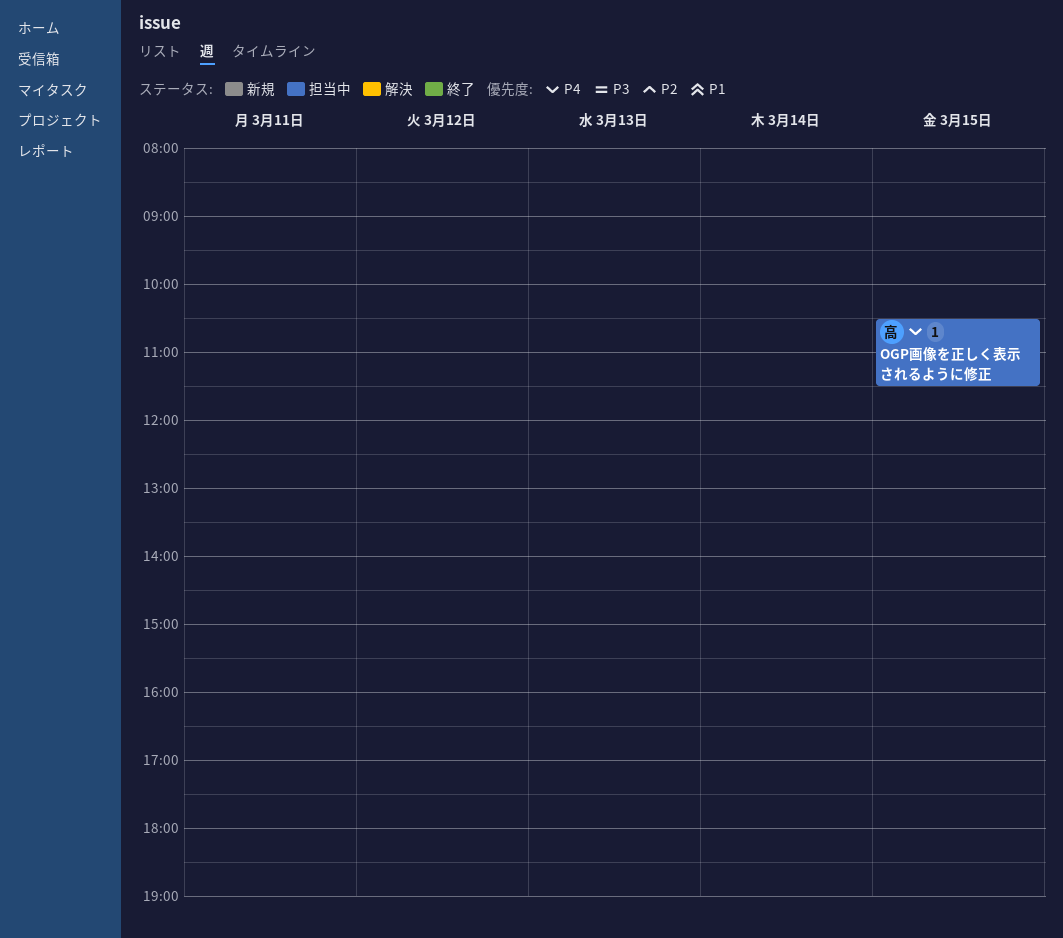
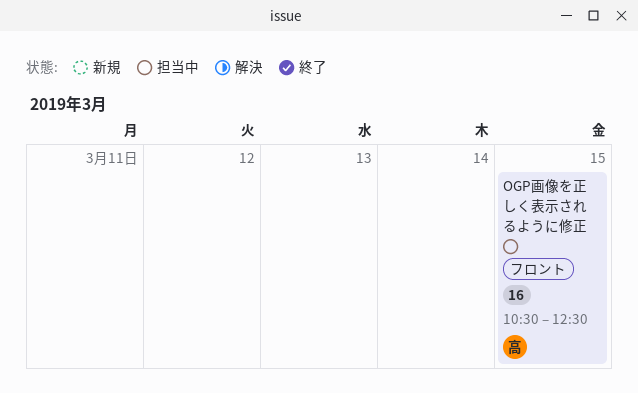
OGP画像を正しく表示されるように修正, estimate: 1 -> 16
OGP画像を正しく表示されるように修正, ends: 11:30 -> 12:30

